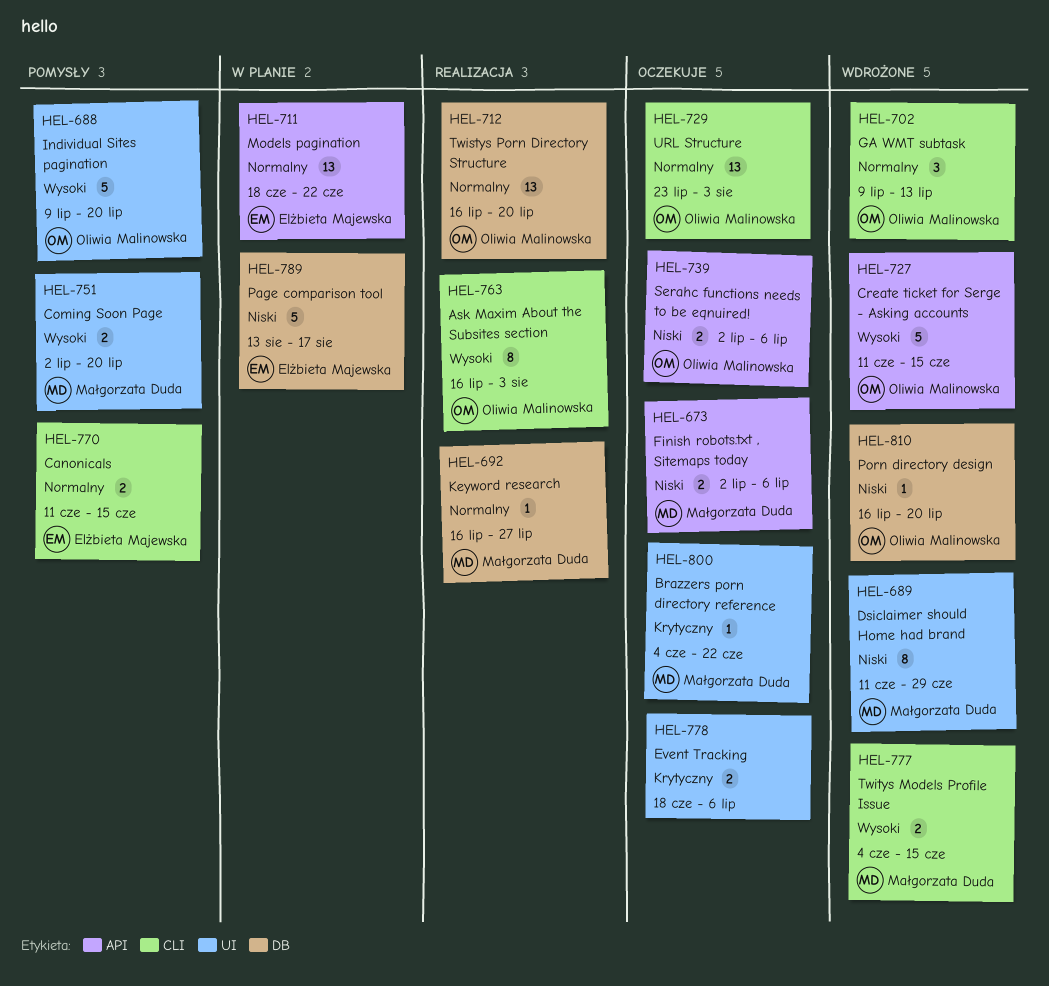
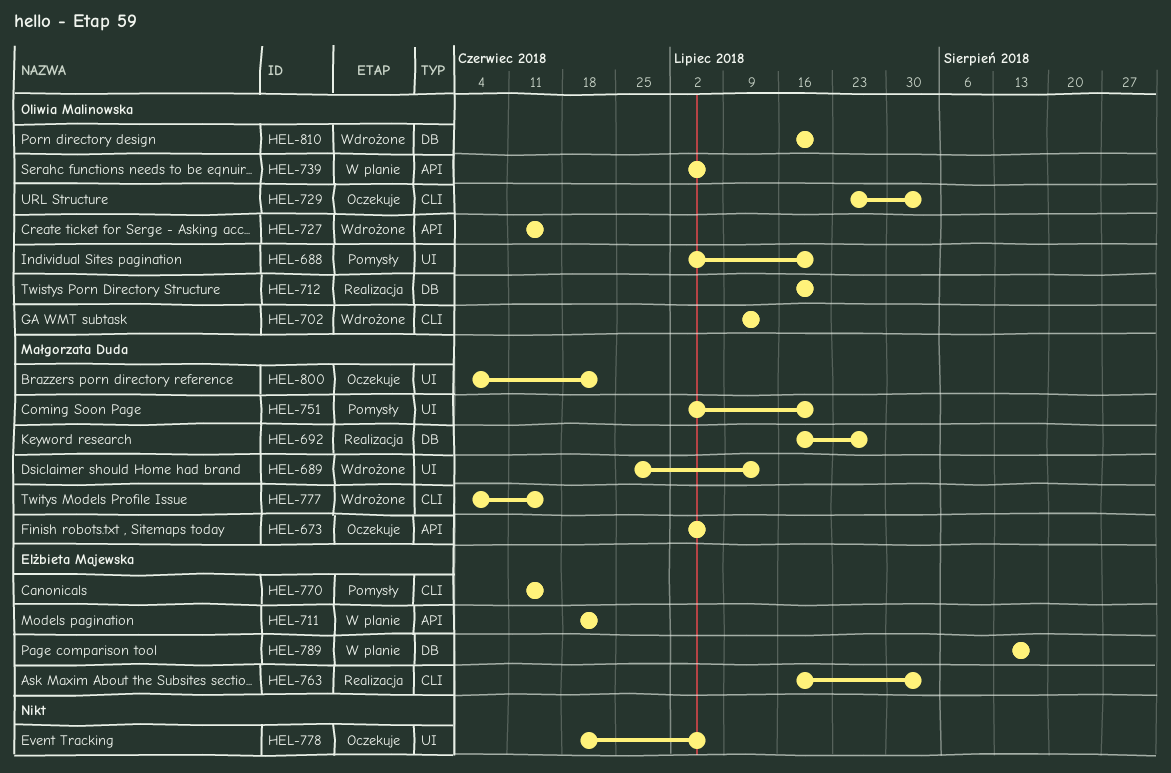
HEL-688, start: Jul 9 -> Jul 2
HEL-689, start: Jun 11 -> Jun 25
HEL-689, due: Jun 29 -> Jul 13
HEL-739, status: Oczekuje -> W planie
HEL-763, owner: Oliwia Malinowska -> Elżbieta Majewska

